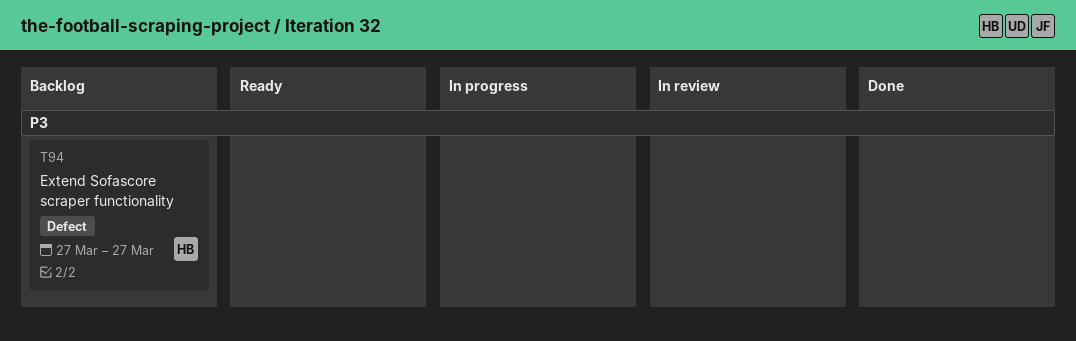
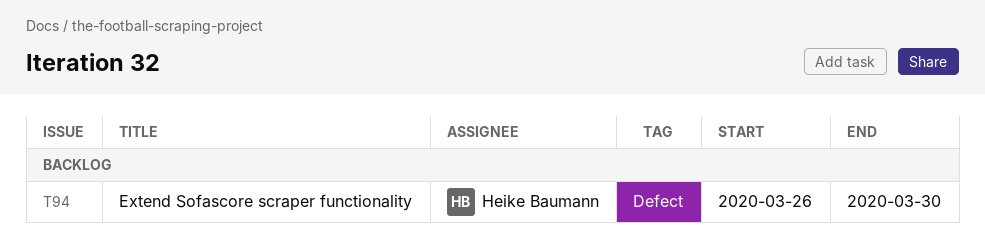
T94, start: Mar 27 -> Mar 26
T94, due: Mar 27 -> Mar 30

